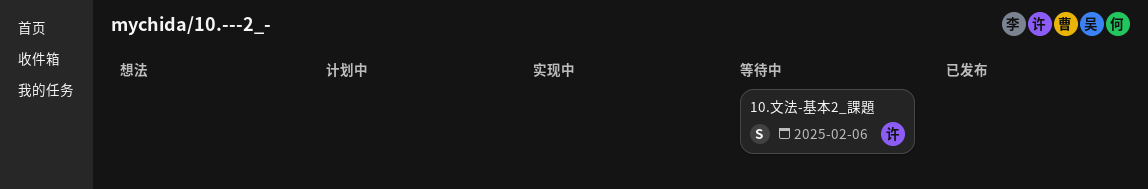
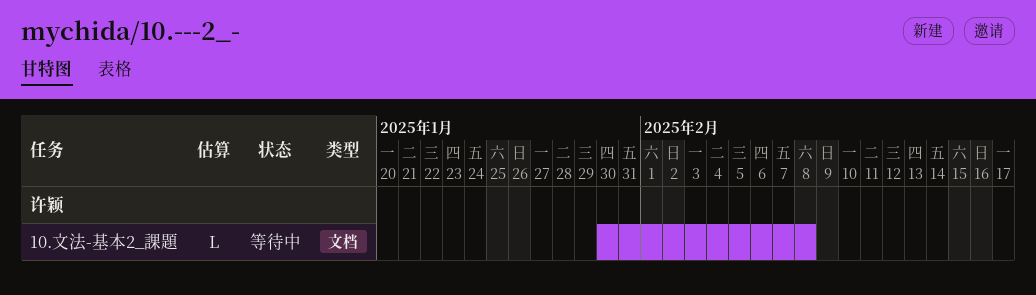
10.文法-基本2_課題, estimate: S -> L
10.文法-基本2_課題, due: Feb 6 -> Feb 8

